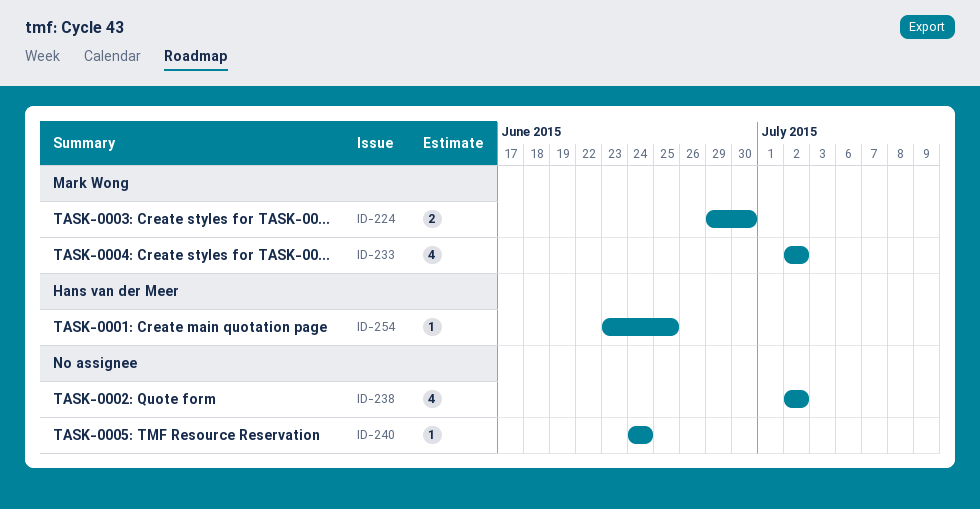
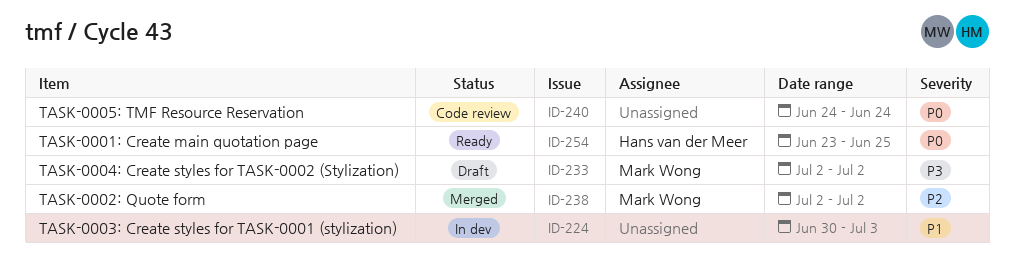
ID-224, owner: Mark Wong -> none
ID-224, start: Jun 29 -> Jun 30
ID-224, due: Jun 30 -> Jul 3
ID-238, owner: none -> Mark Wong

